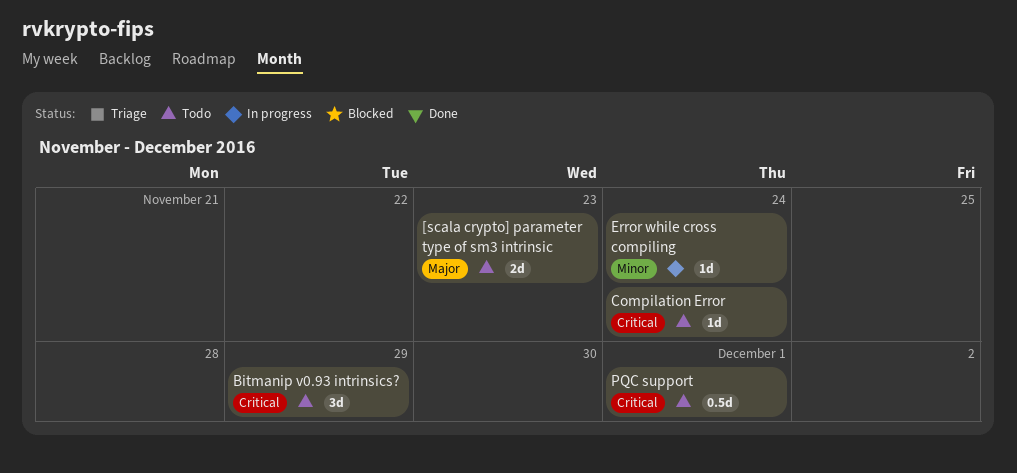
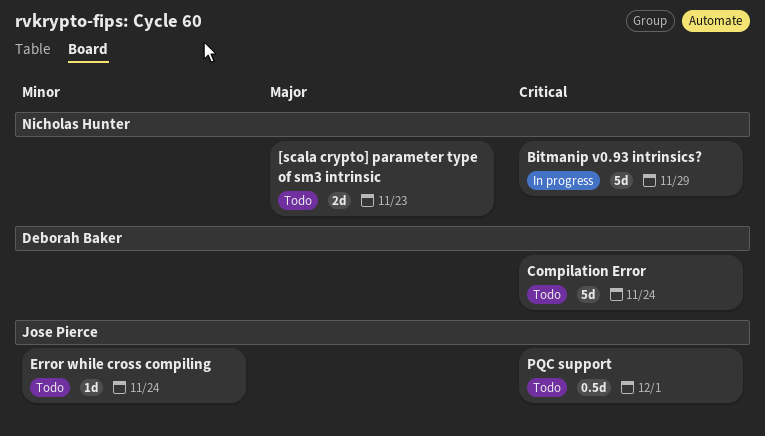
Bitmanip v0.93 intrinsics?, status: Todo -> In progress
Bitmanip v0.93 intrinsics?, estimate: 3d -> 5d
Compilation Error, estimate: 1d -> 5d
Error while cross compiling, status: In progress -> Todo

